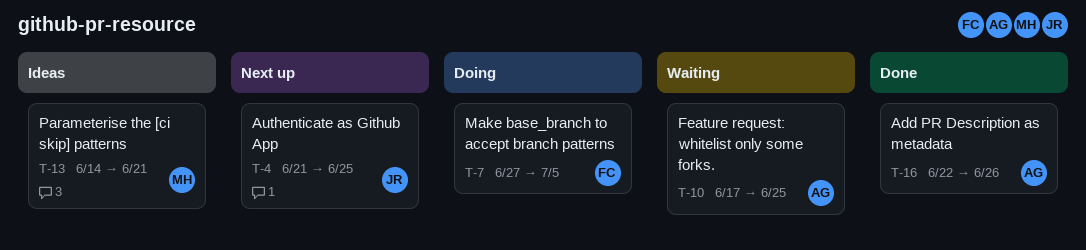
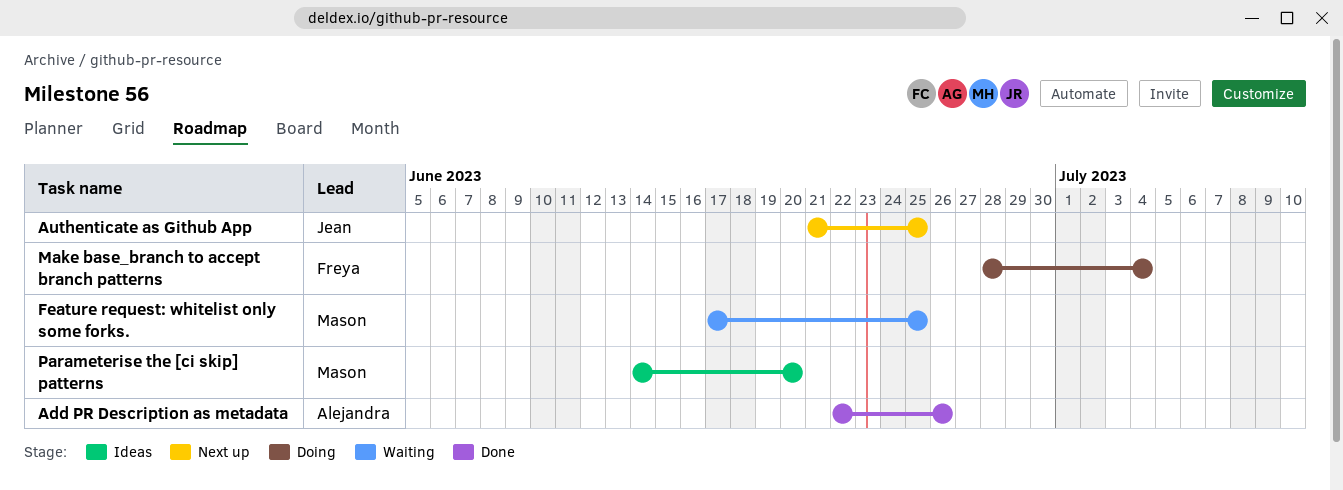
Feature request: whitelist only some forks., owner: Alejandra -> Mason
Make base_branch to accept branch patterns, start: Jun 27 -> Jun 28
Make base_branch to accept branch patterns, due: Jul 5 -> Jul 4
Parameterise the [ci skip] patterns, due: Jun 21 -> Jun 20

